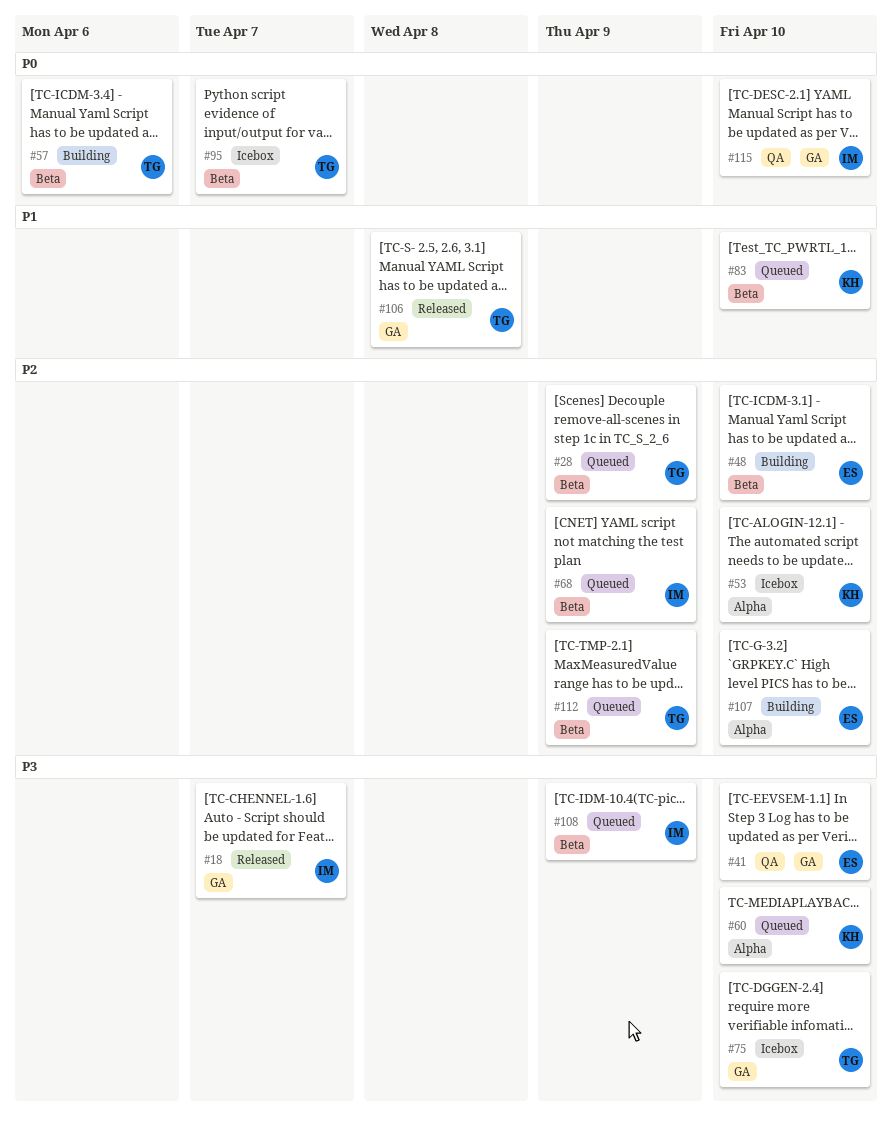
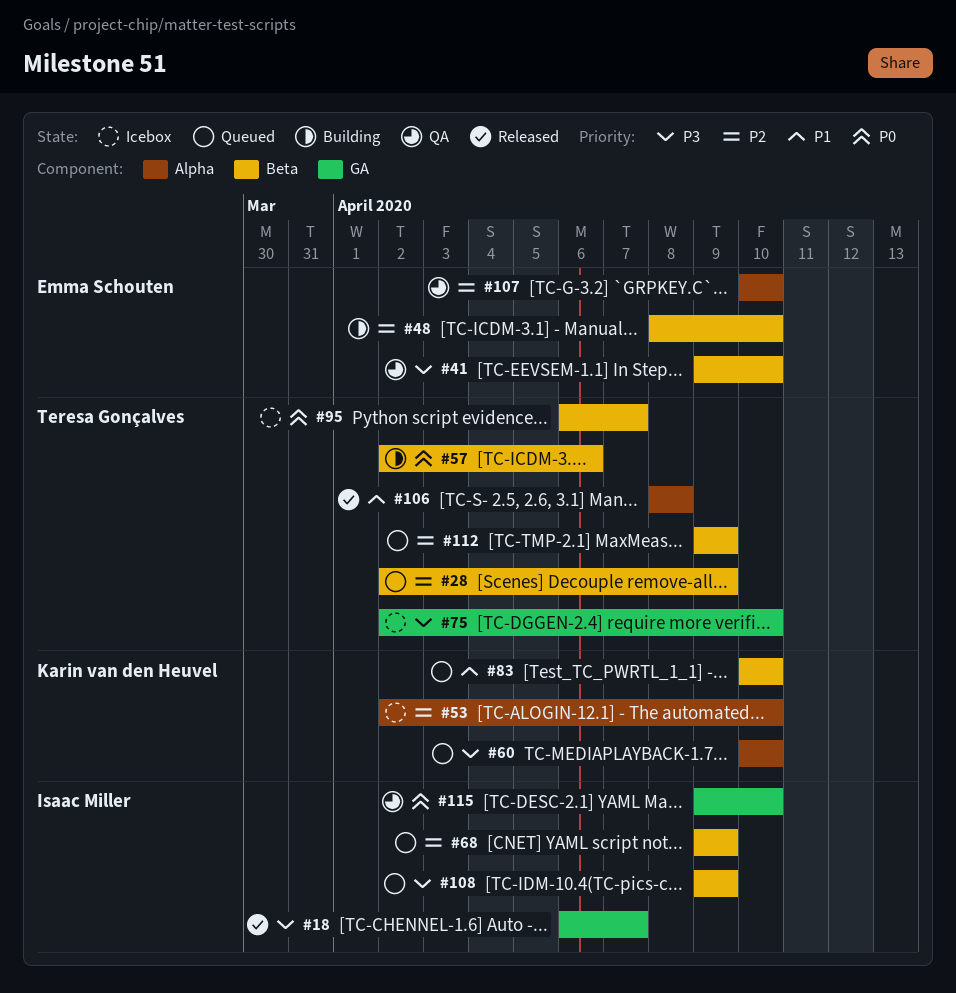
#41, label: GA -> Beta
#106, label: GA -> Alpha
#107, status: Building -> QA

